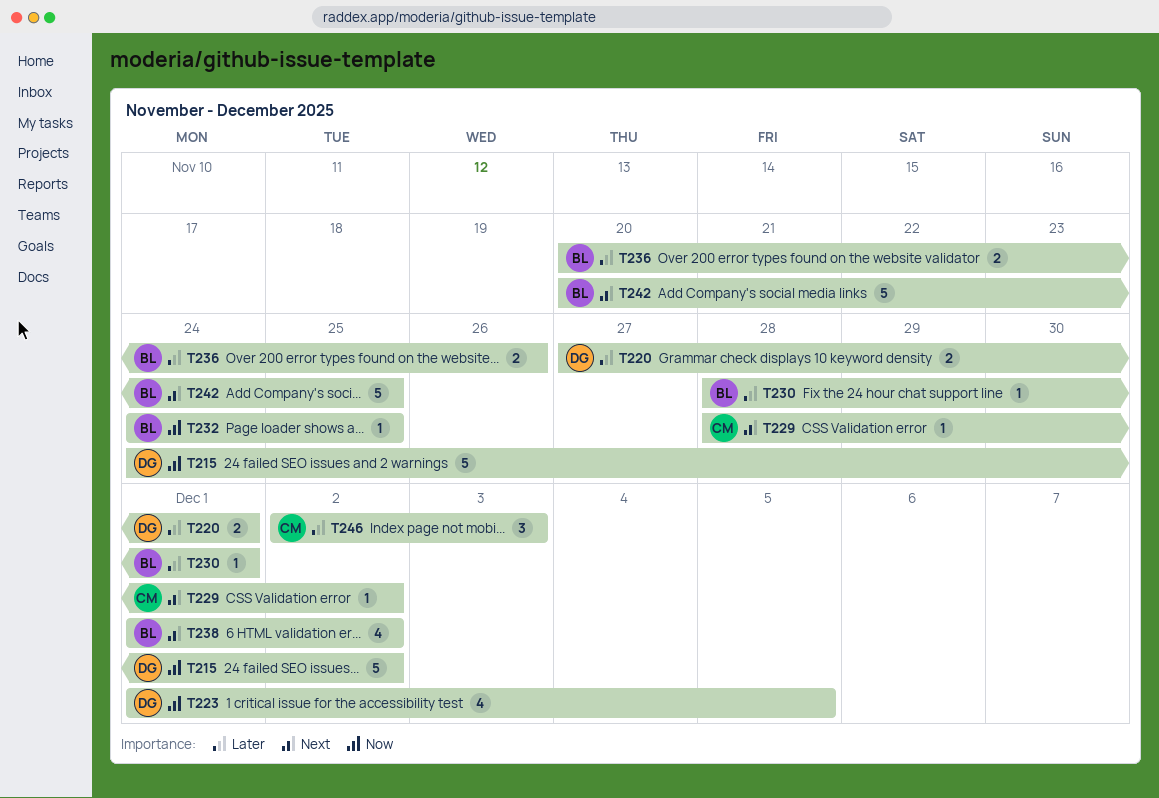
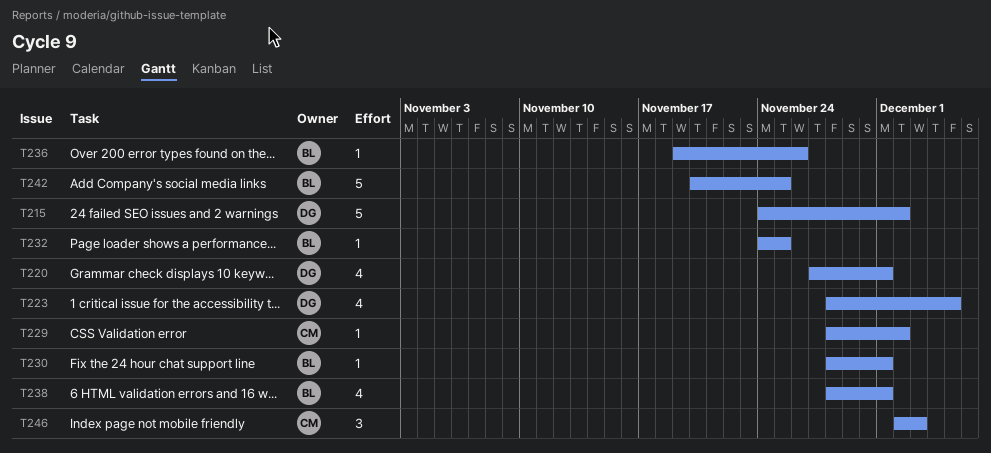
T220, estimate: 2 -> 4
T223, start: Dec 1 -> Nov 28
T236, estimate: 2 -> 1
T236, start: Nov 20 -> Nov 19
T238, start: Dec 1 -> Nov 28
T238, due: Dec 2 -> Dec 1

